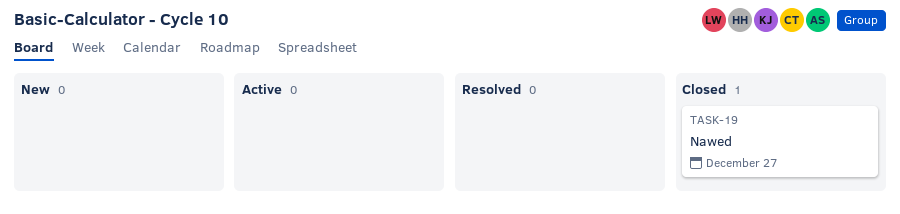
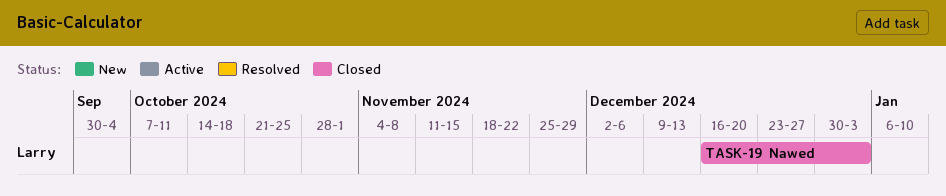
TASK-19, due: Dec 27 -> Jan 3

